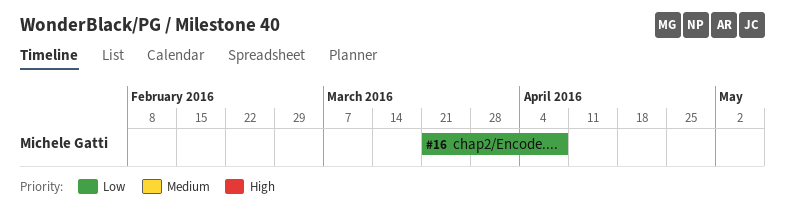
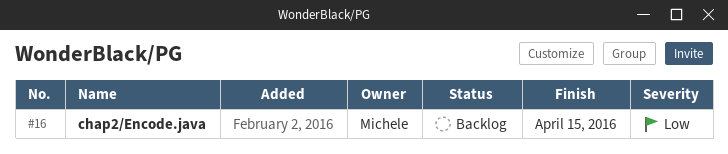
#16, due: Apr 8 -> Apr 15

